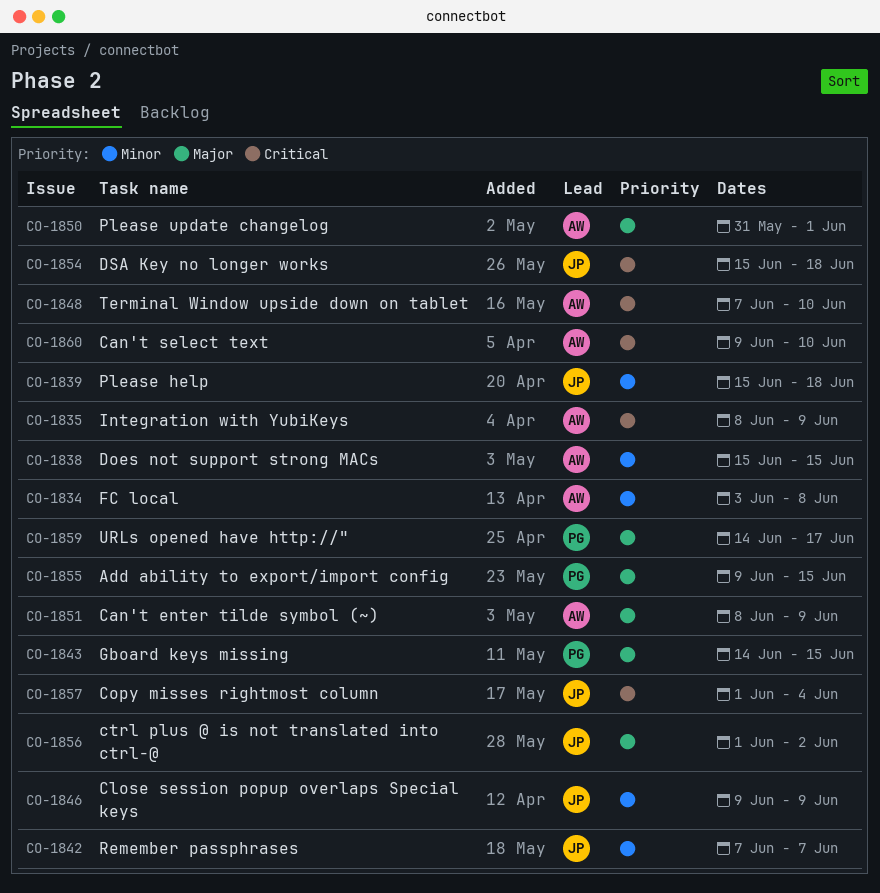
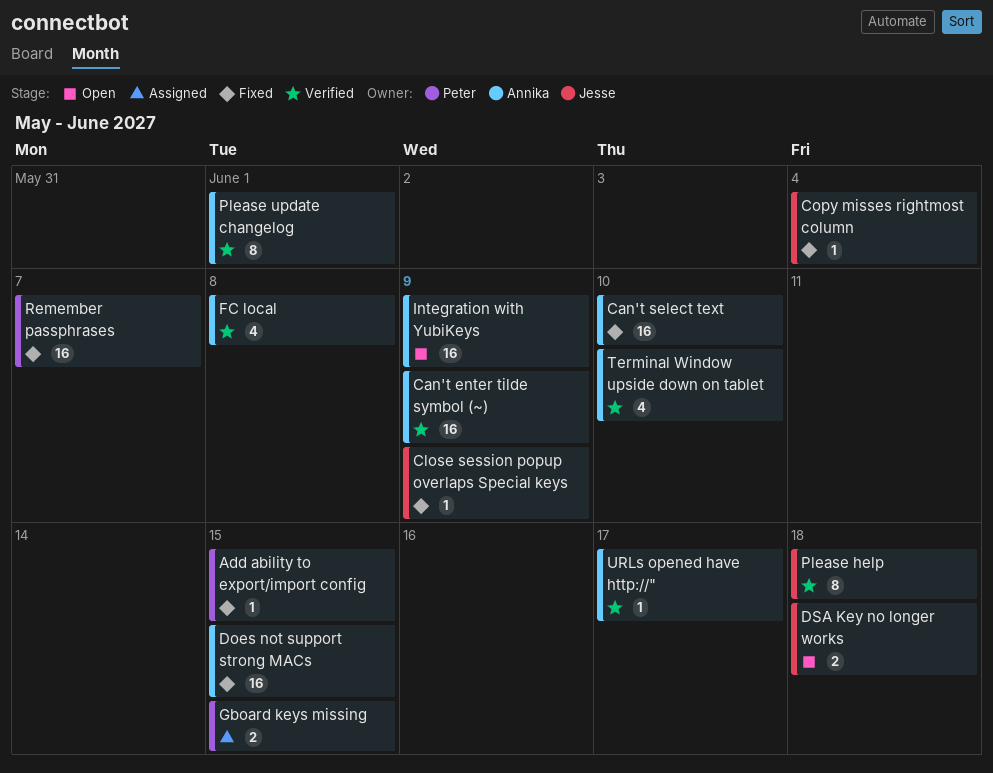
ctrl plus @ is not translated into ctrl-@: present -> none
Remember passphrases, owner: Jesse -> Peter
URLs opened have http://", owner: Peter -> Annika

